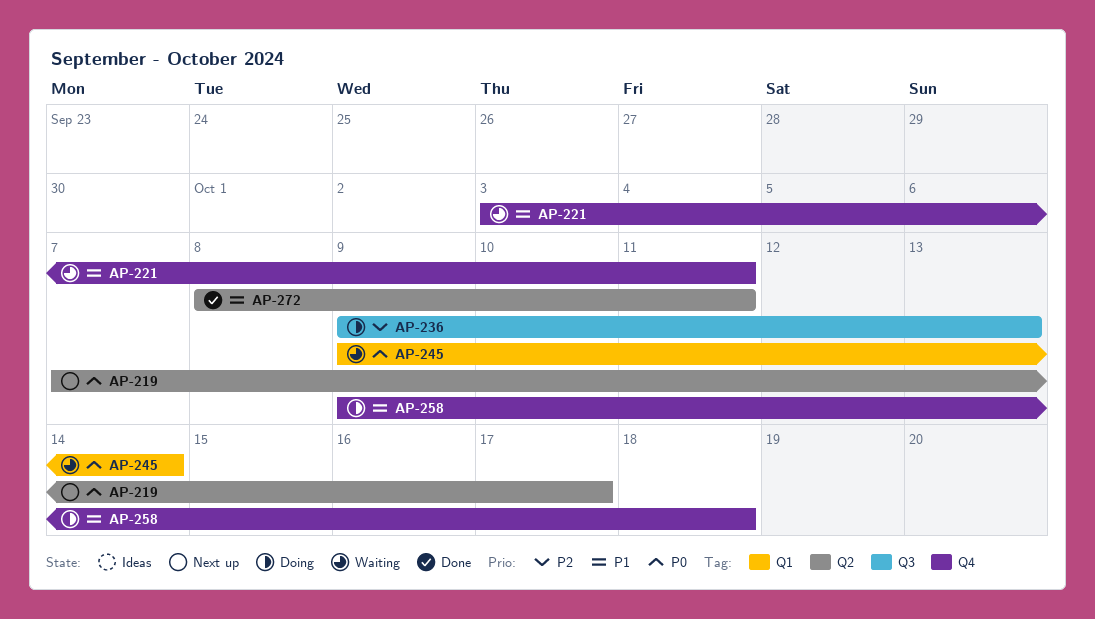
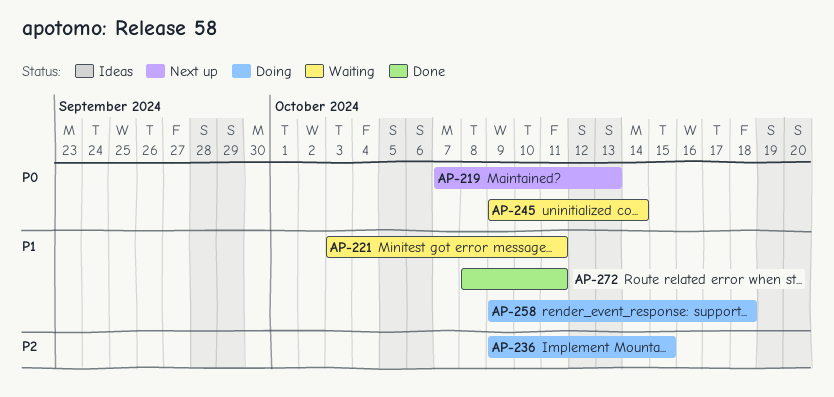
AP-219, due: Oct 17 -> Oct 13
AP-236, due: Oct 13 -> Oct 15

